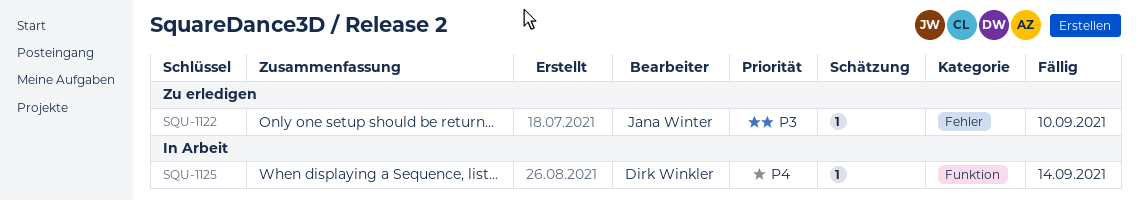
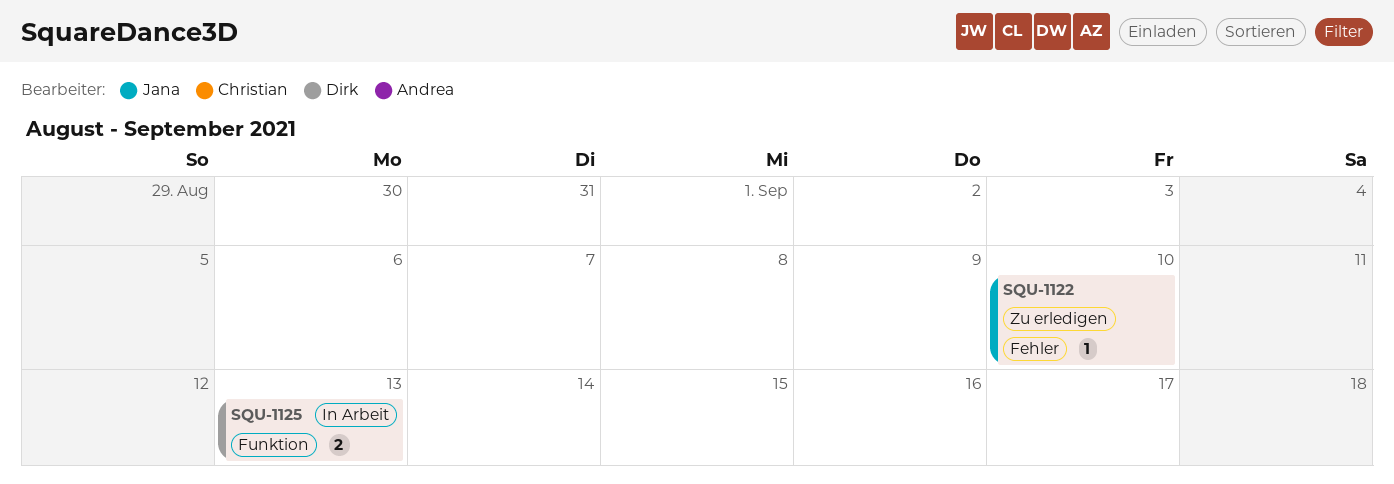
SQU-1125, estimate: 1 -> 2
SQU-1125, due: Sep 14 -> Sep 13

